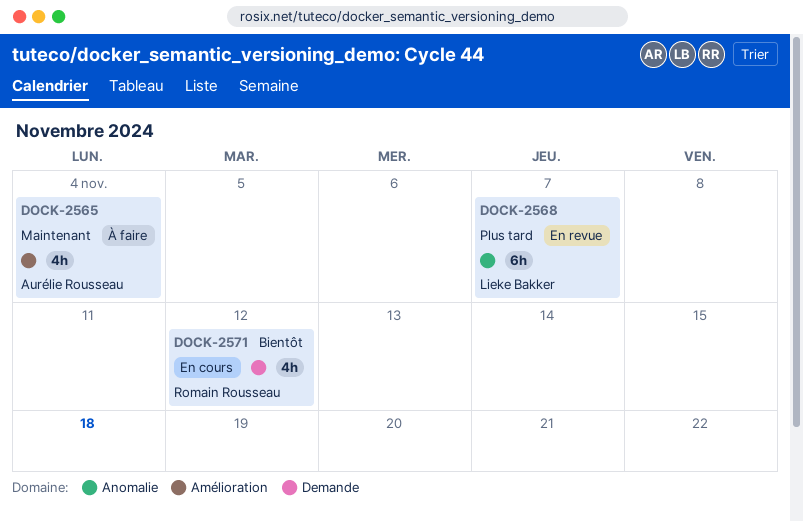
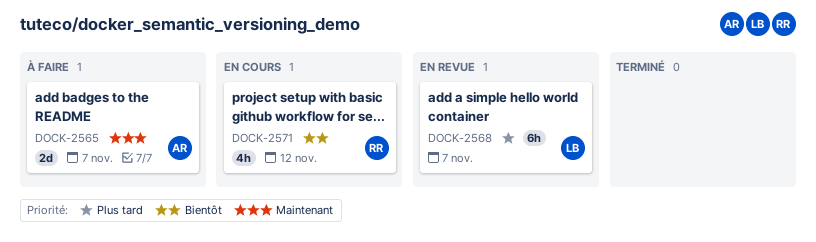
DOCK-2565, estimate: 4h -> 2d
DOCK-2565, due: Nov 4 -> Nov 7

